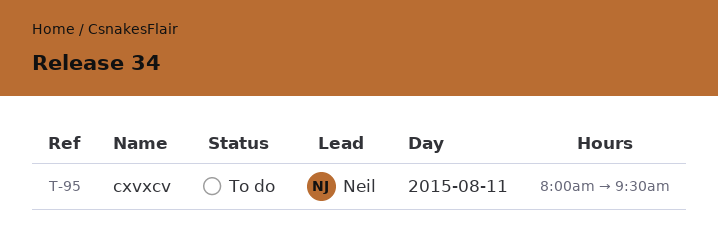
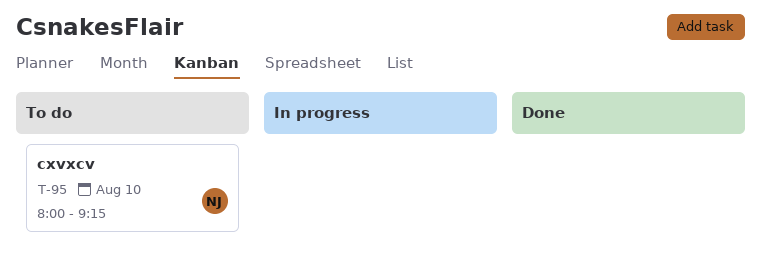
T-95, day: Aug 11 -> Aug 10
T-95, ends: 09:30 -> 09:15

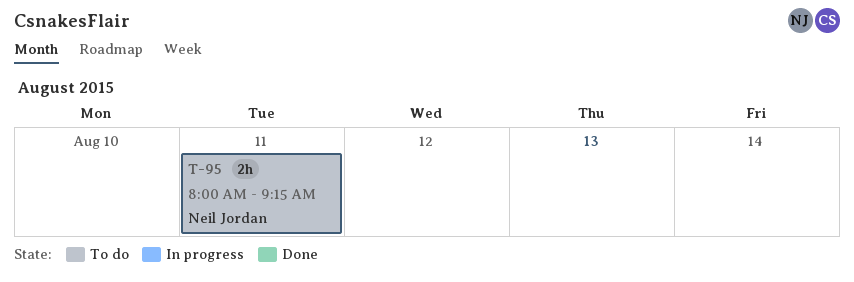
T-95, day: Aug 10 -> Aug 11

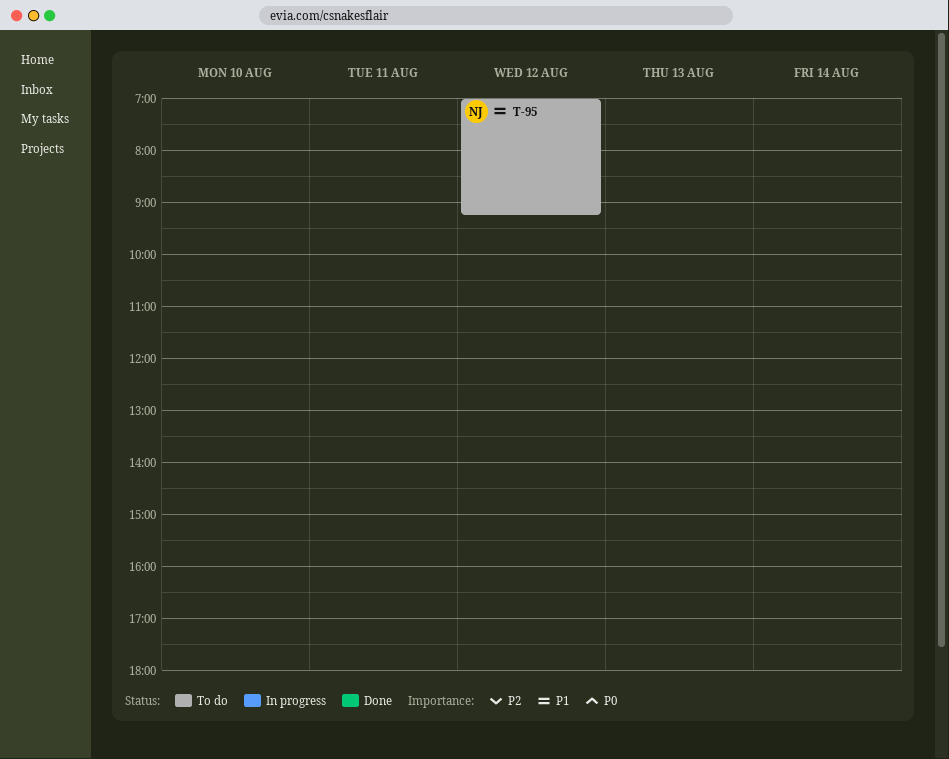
T-95, day: Aug 11 -> Aug 12
T-95, begins: 08:00 -> 07:00

